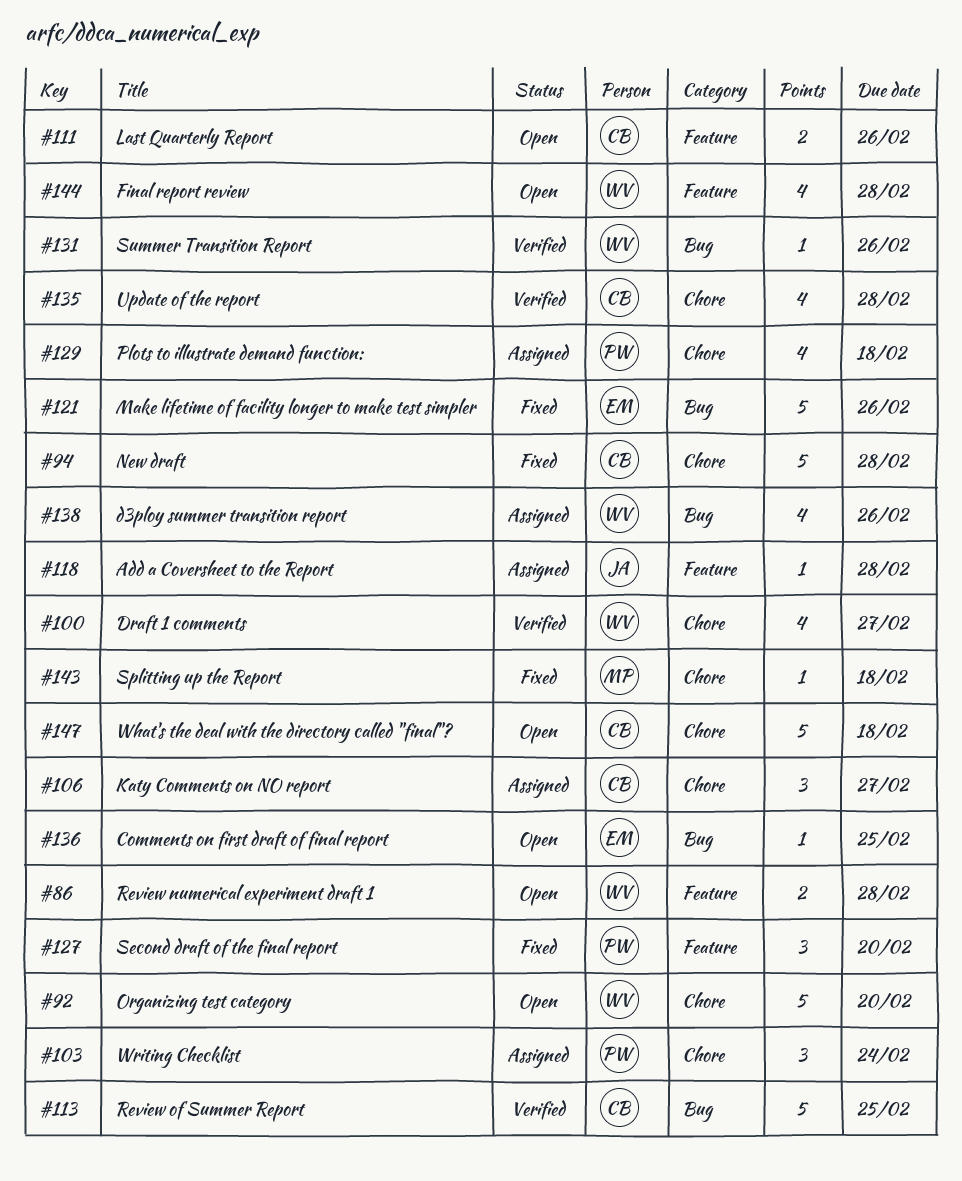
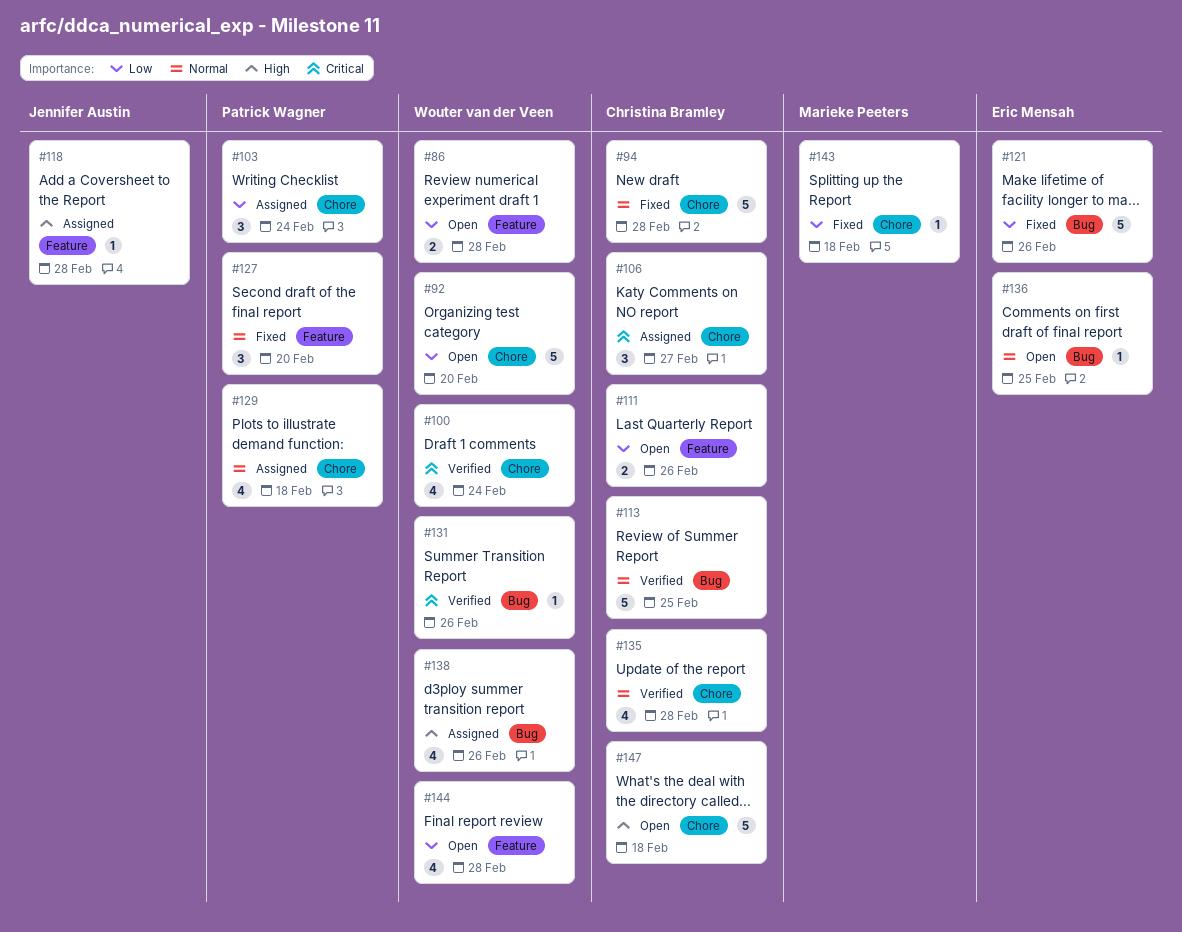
#100, due: Feb 27 -> Feb 24

